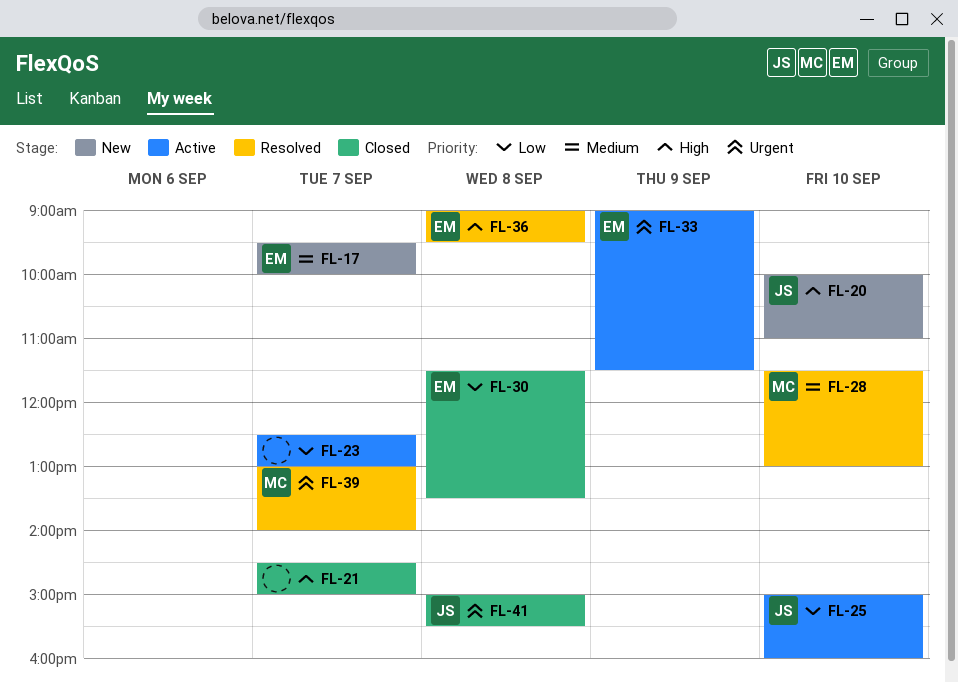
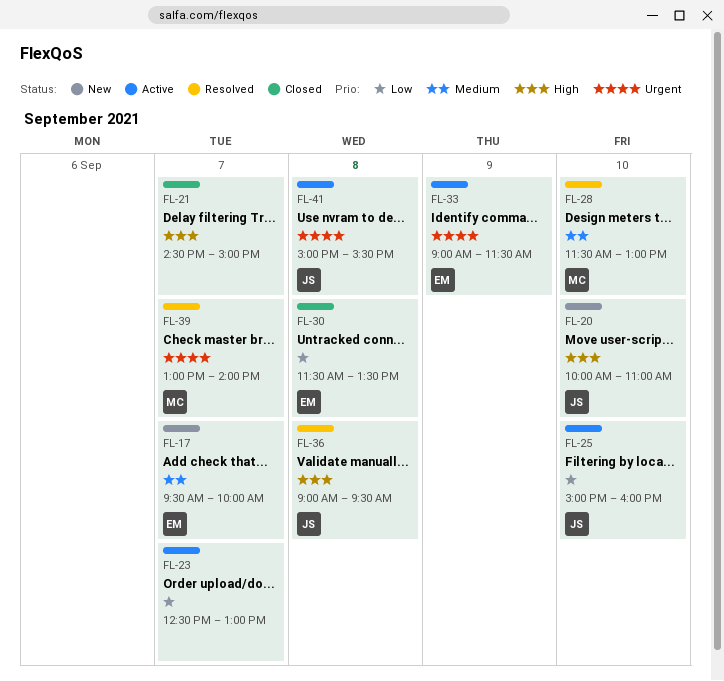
FL-36, owner: EM -> JS
FL-41, status: Closed -> Active

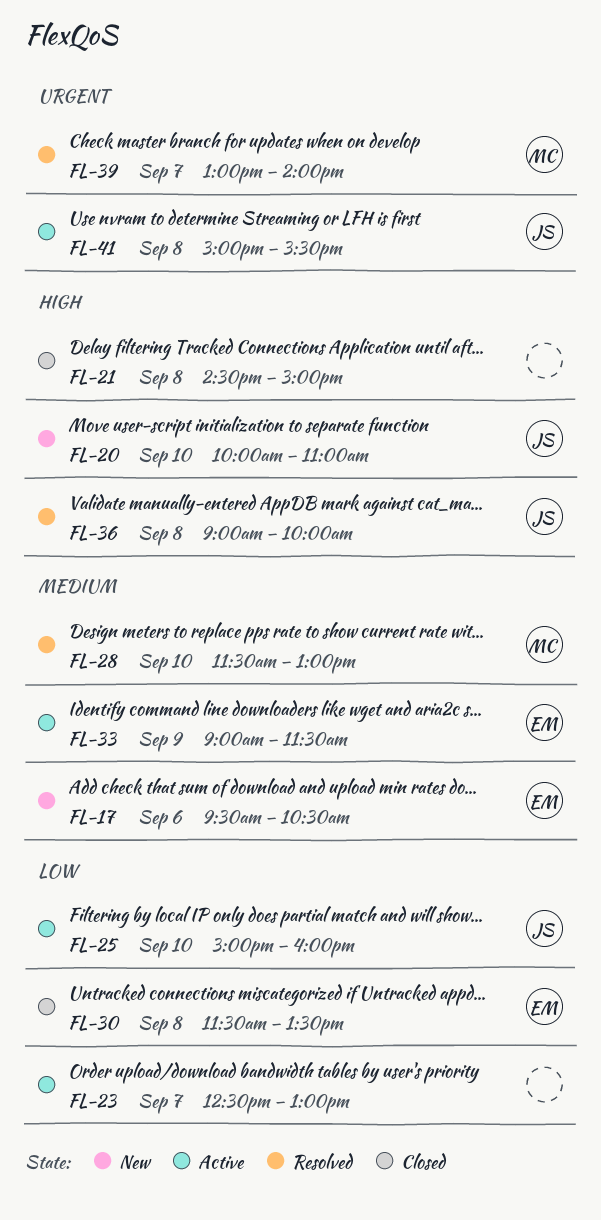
FL-17, day: Sep 7 -> Sep 6
FL-17, ends: 10:00 -> 10:30
FL-21, day: Sep 7 -> Sep 8
FL-33, priority: Urgent -> Medium
FL-36, ends: 09:30 -> 10:00

